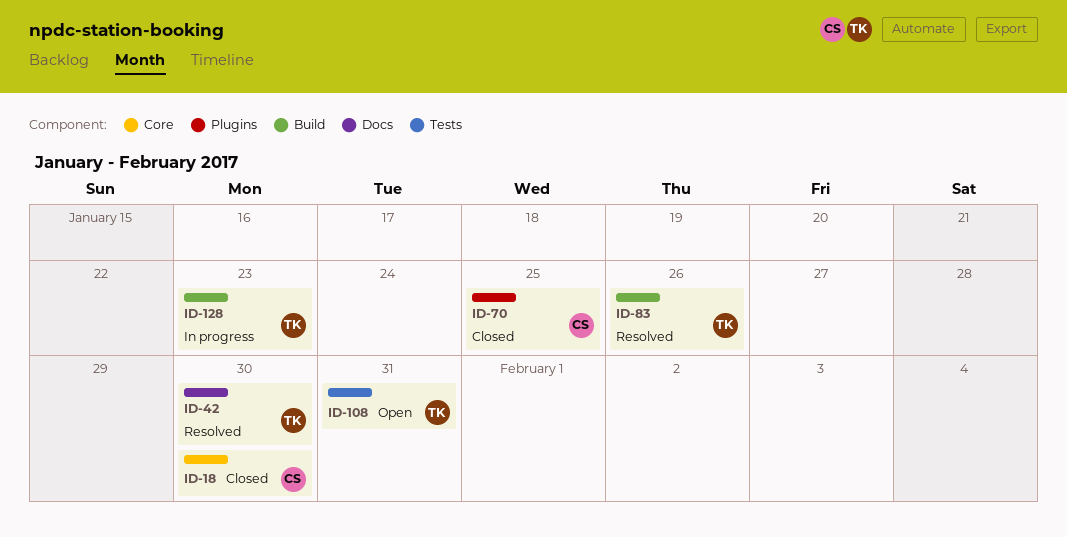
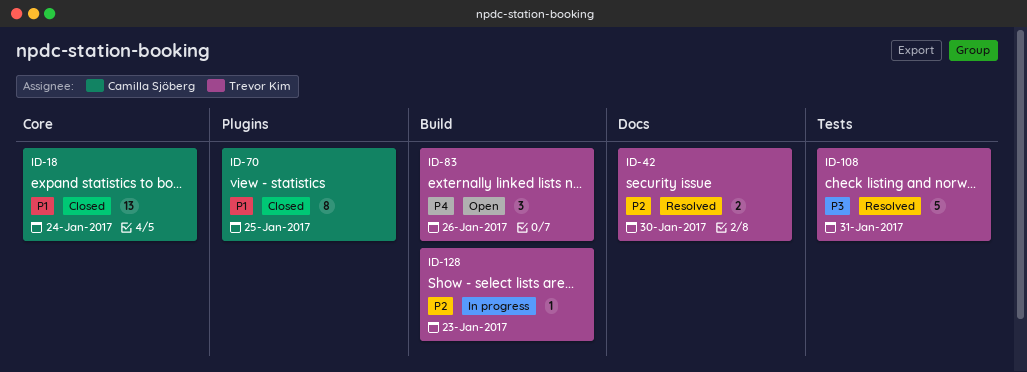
ID-18, due: Jan 30 -> Jan 24
ID-83, status: Resolved -> Open
ID-108, status: Open -> Resolved

